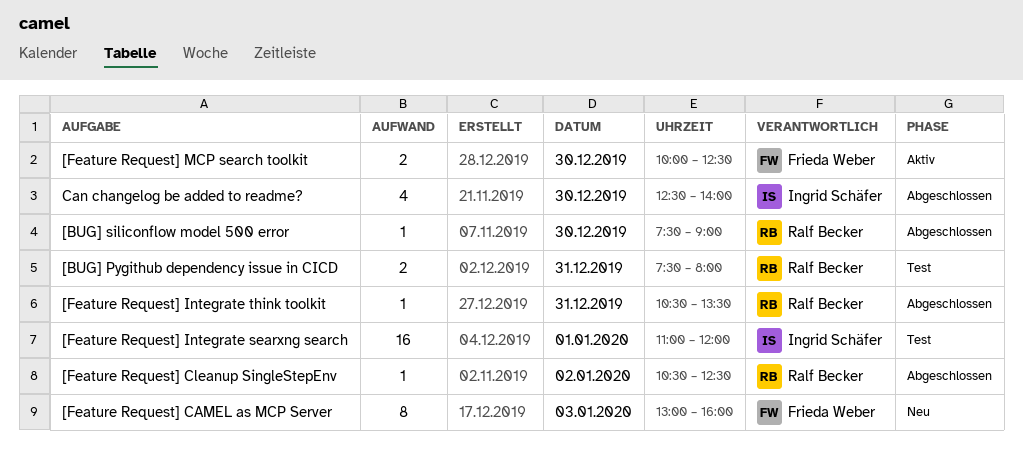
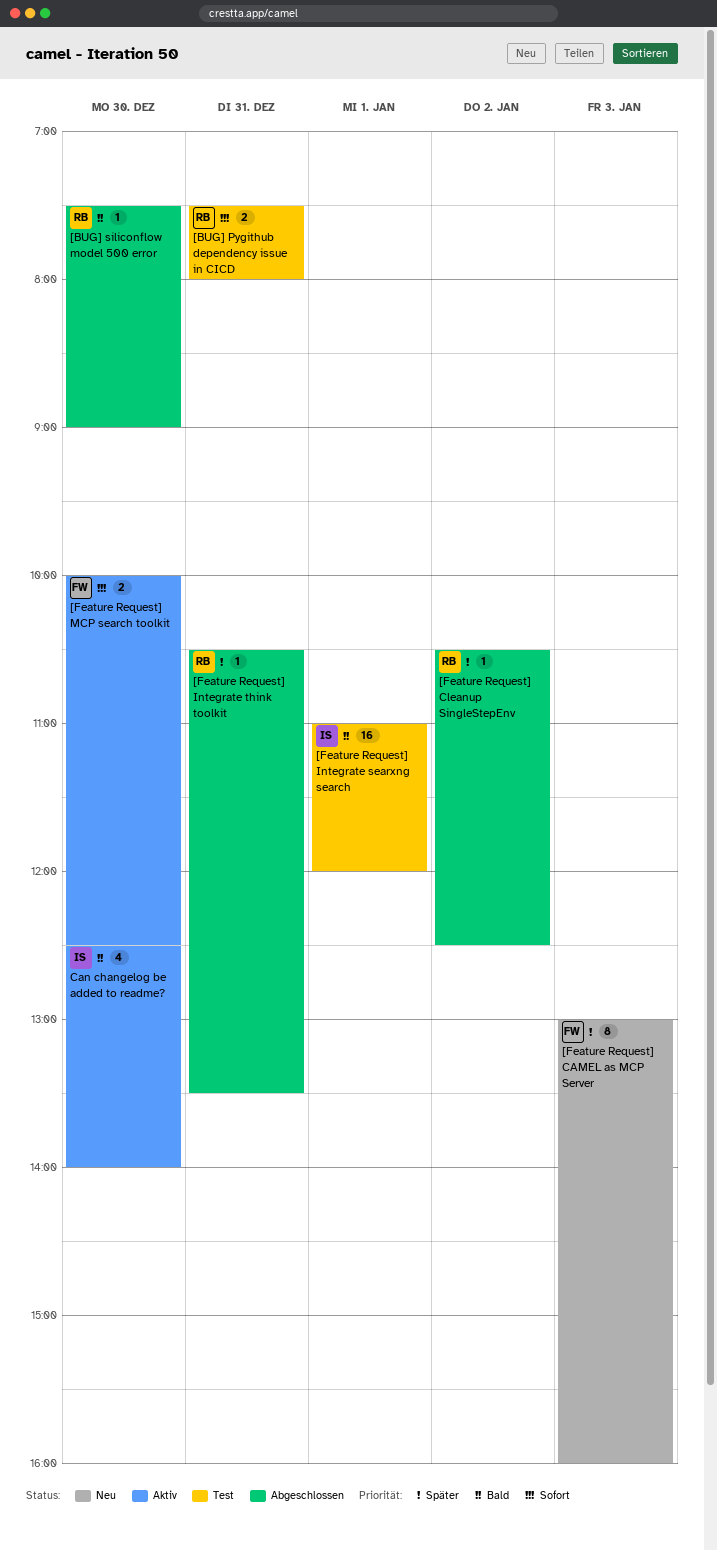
Can changelog be added to readme?, status: Abgeschlossen -> Aktiv

